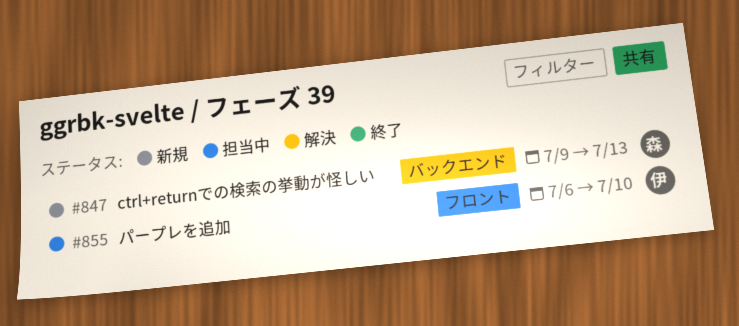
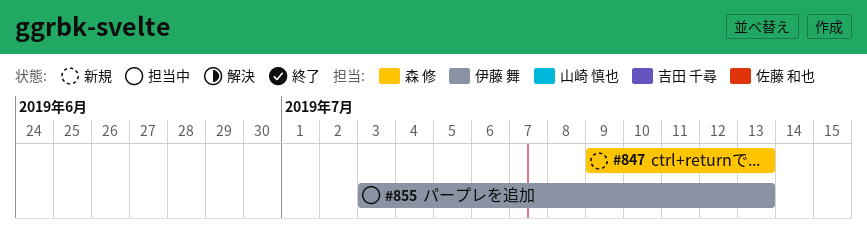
#855, start: Jul 6 -> Jul 3
#855, due: Jul 10 -> Jul 13

